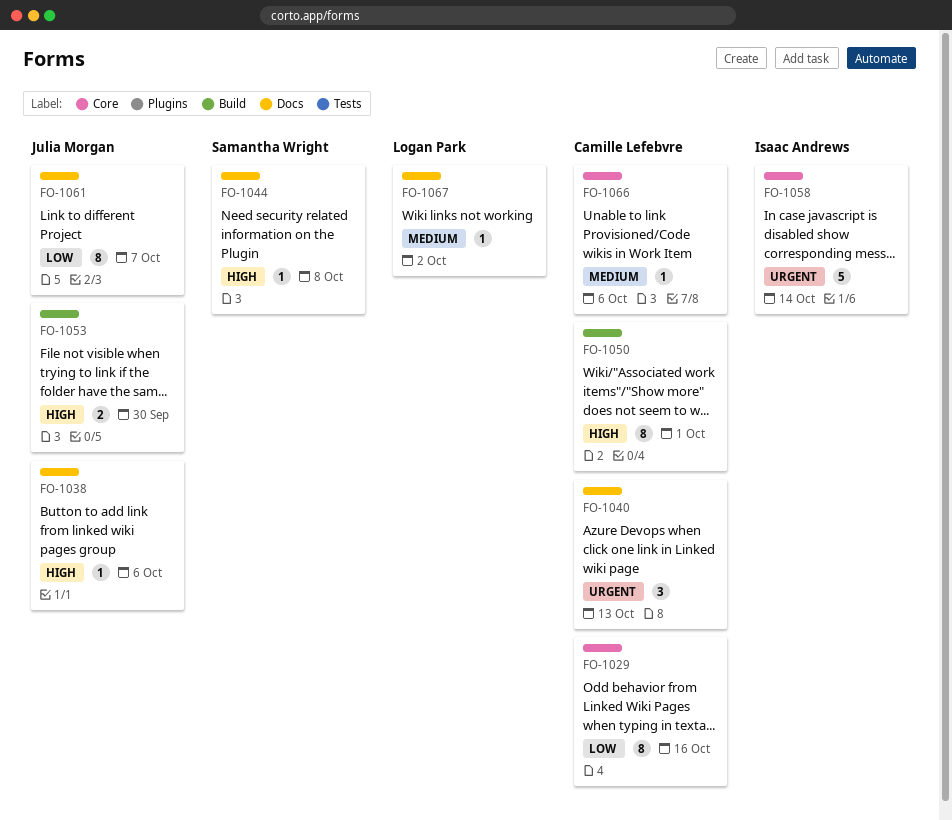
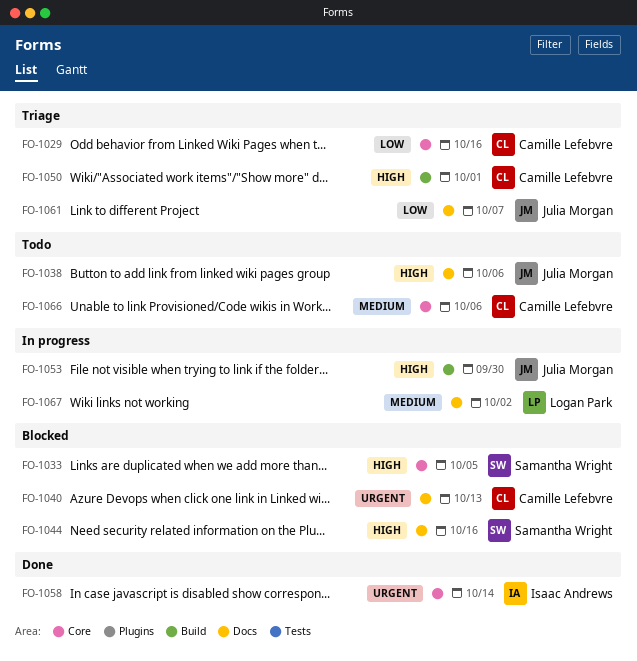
FO-1033: none -> present
FO-1044, due: Oct 8 -> Oct 16

